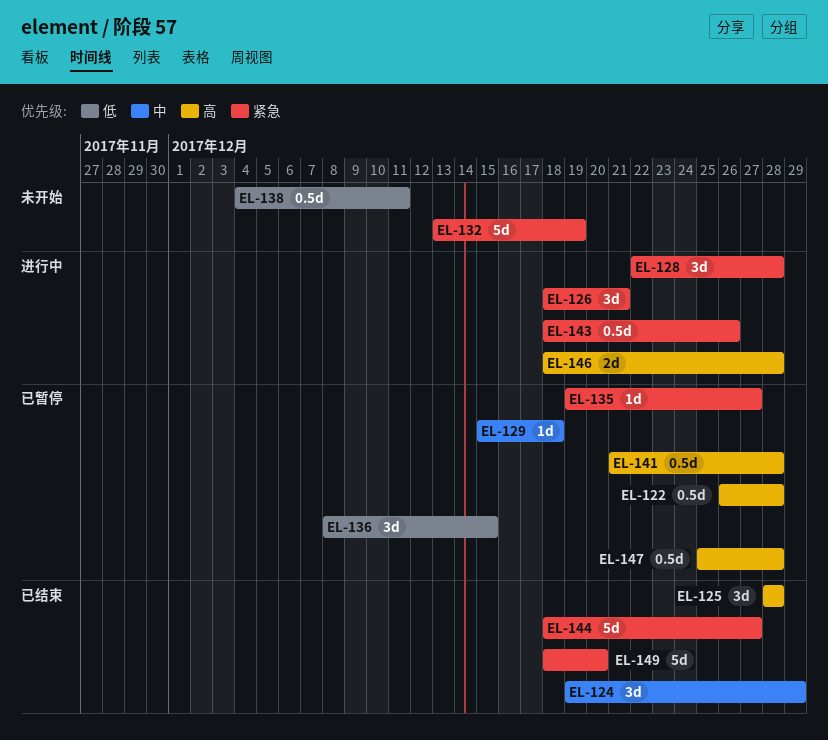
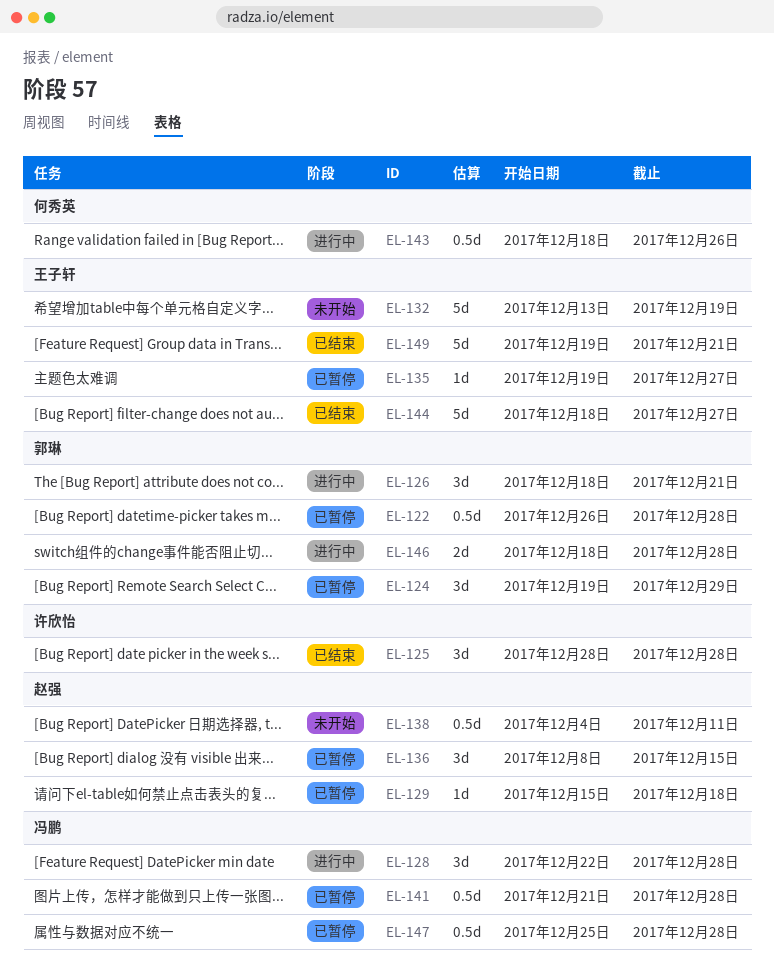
EL-124, status: 已结束 -> 已暂停
EL-149, start: Dec 18 -> Dec 19
EL-149, due: Dec 20 -> Dec 21

